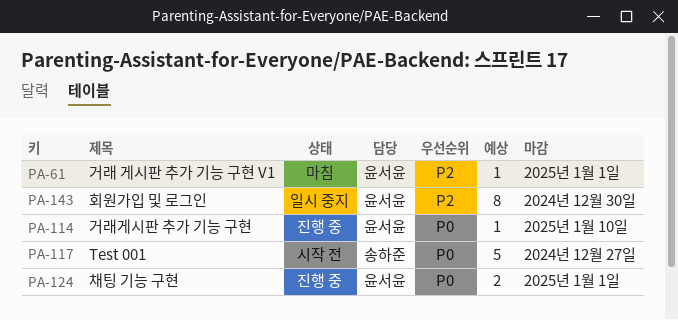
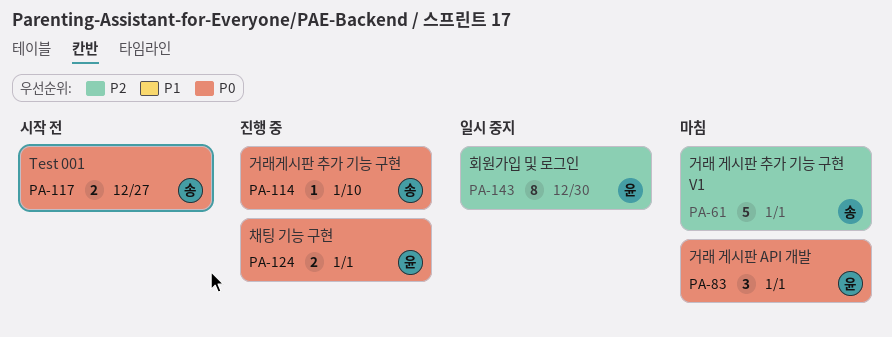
PA-61, owner: 윤서윤 -> 송하준
PA-61, estimate: 1 -> 5
PA-83: none -> present
PA-114, owner: 윤서윤 -> 송하준
PA-117, estimate: 5 -> 2

